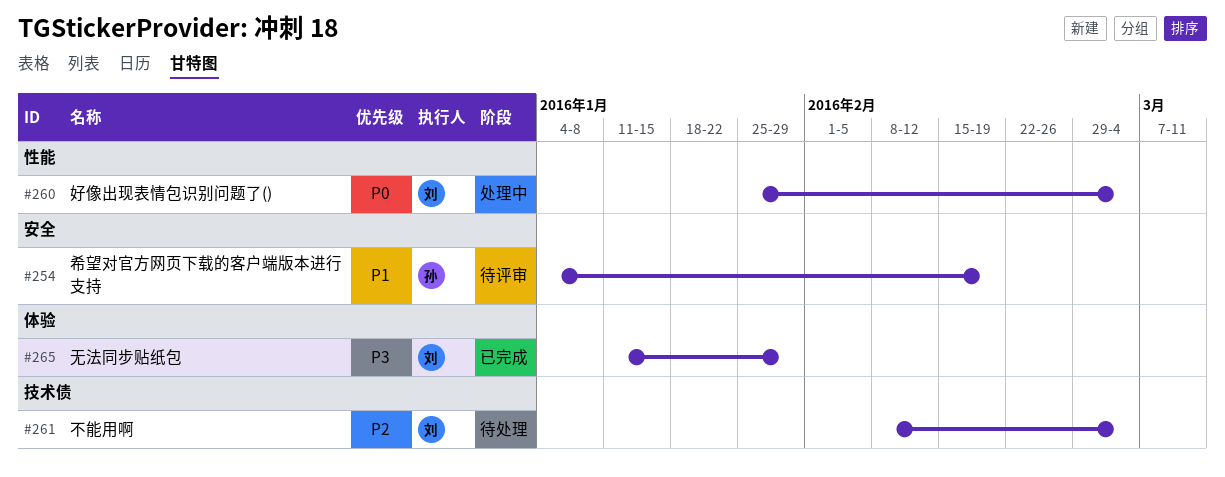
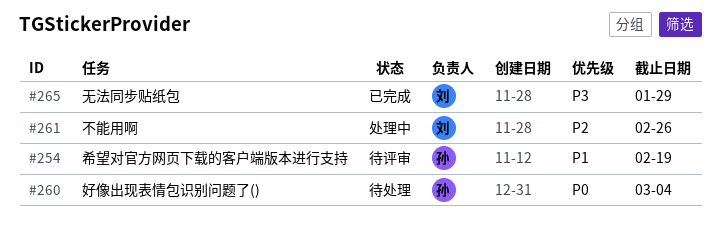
#260, status: 处理中 -> 待处理
#260, owner: 刘 -> 孙
#261, status: 待处理 -> 处理中
#261, due: Mar 4 -> Feb 26

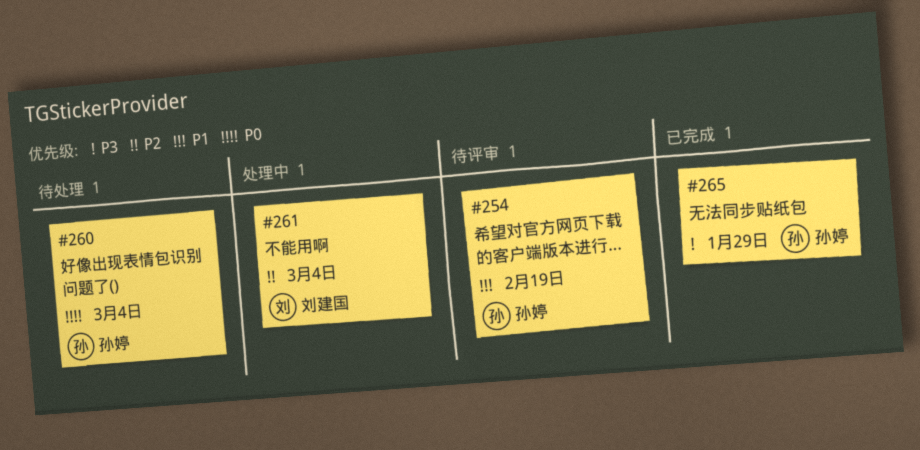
#261, due: Feb 26 -> Mar 4
#265, owner: 刘建国 -> 孙婷

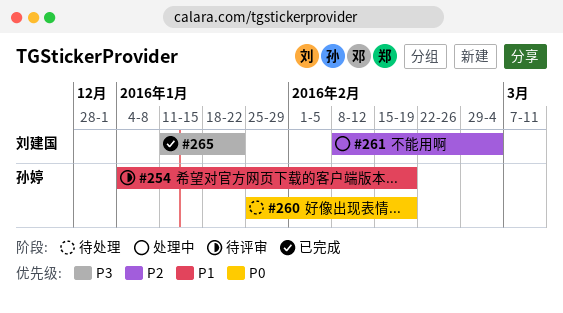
#260, due: Mar 4 -> Feb 19
#265, owner: 孙婷 -> 刘建国
#265, due: Jan 29 -> Jan 22

